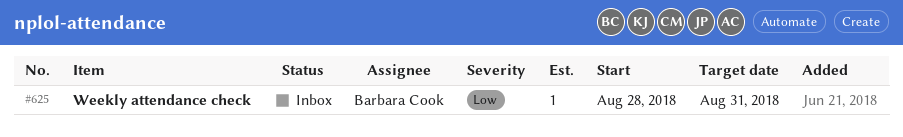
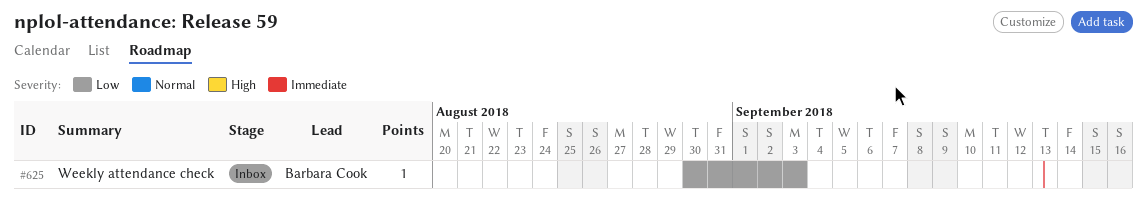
#625, start: Aug 28 -> Aug 30
#625, due: Aug 31 -> Sep 3

